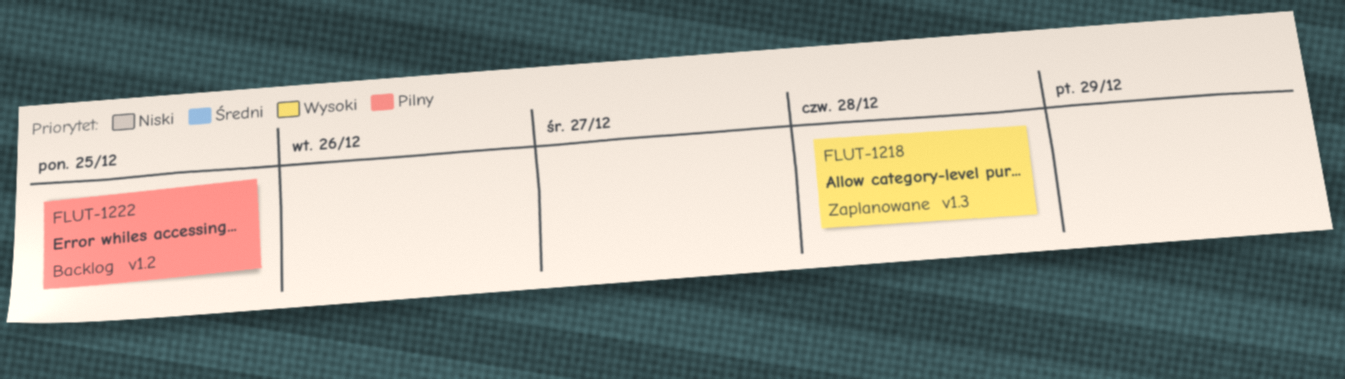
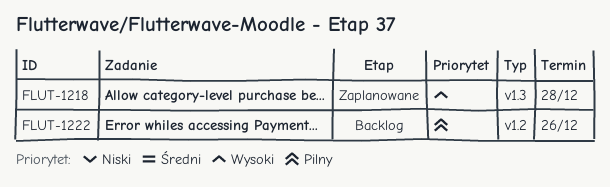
FLUT-1222, due: Dec 25 -> Dec 26

